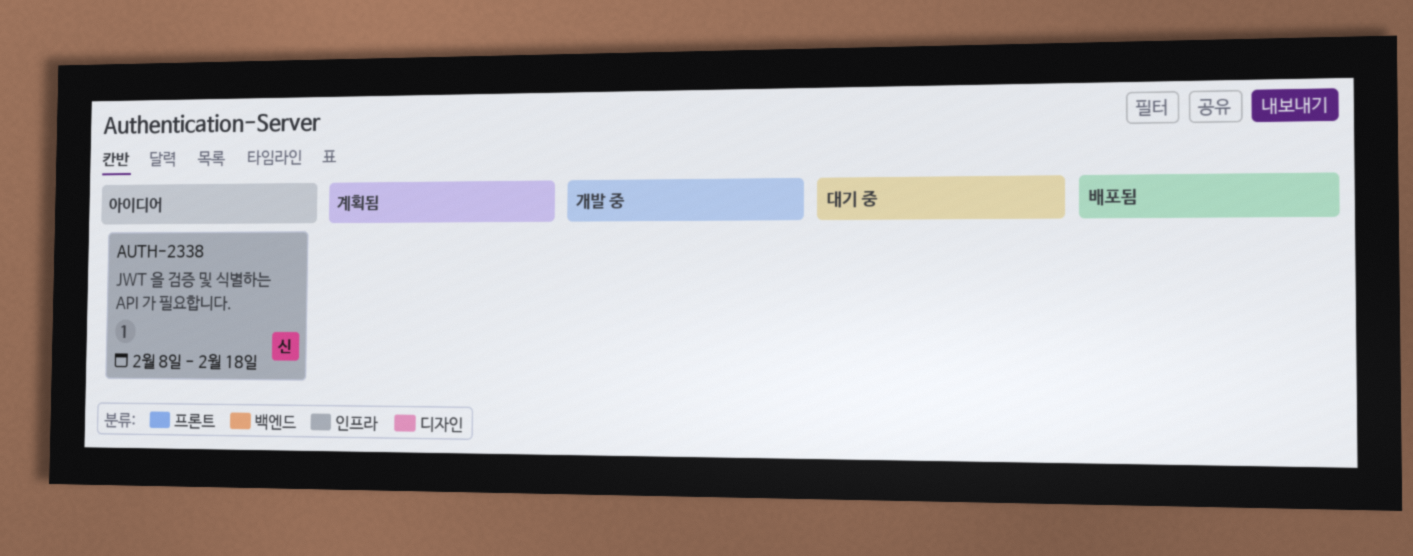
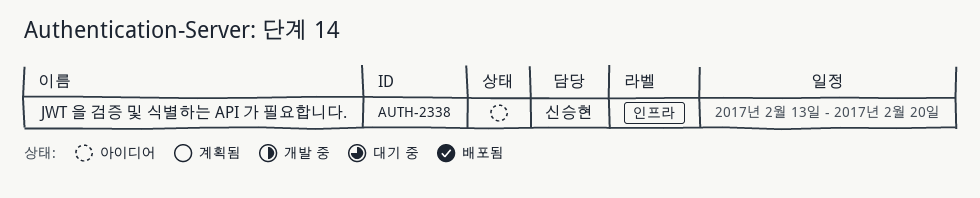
AUTH-2338, start: Feb 8 -> Feb 13
AUTH-2338, due: Feb 18 -> Feb 20

